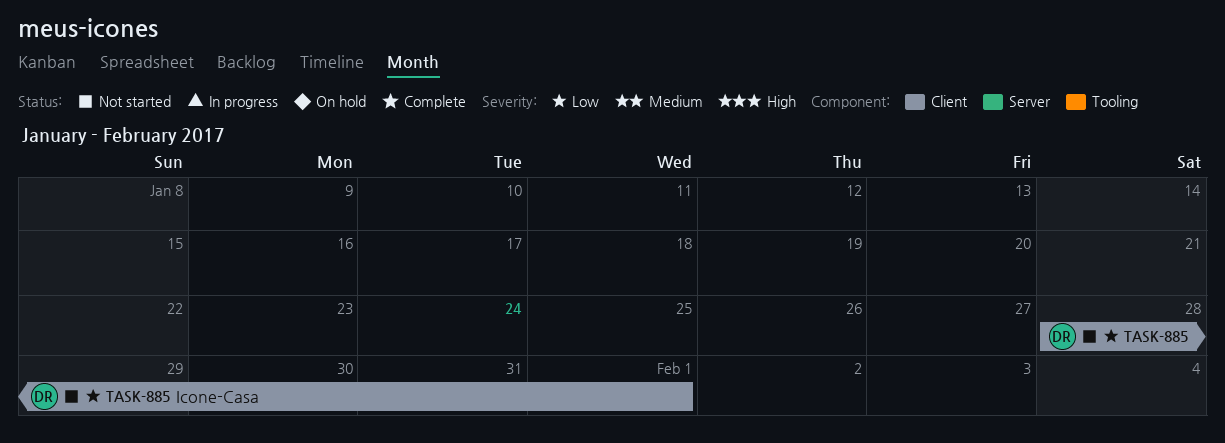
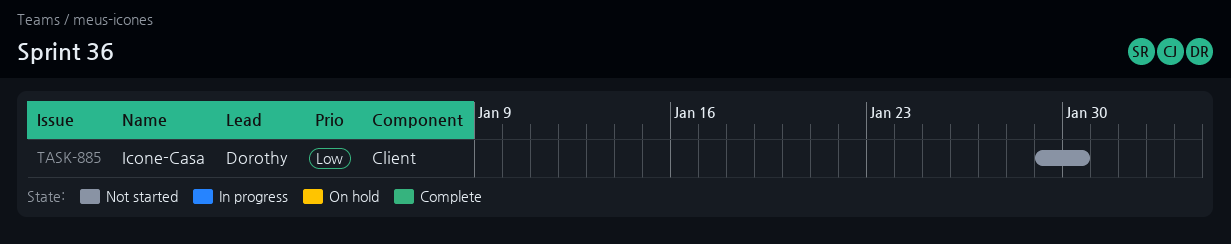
TASK-885, start: Jan 28 -> Jan 29
TASK-885, due: Feb 1 -> Jan 30

